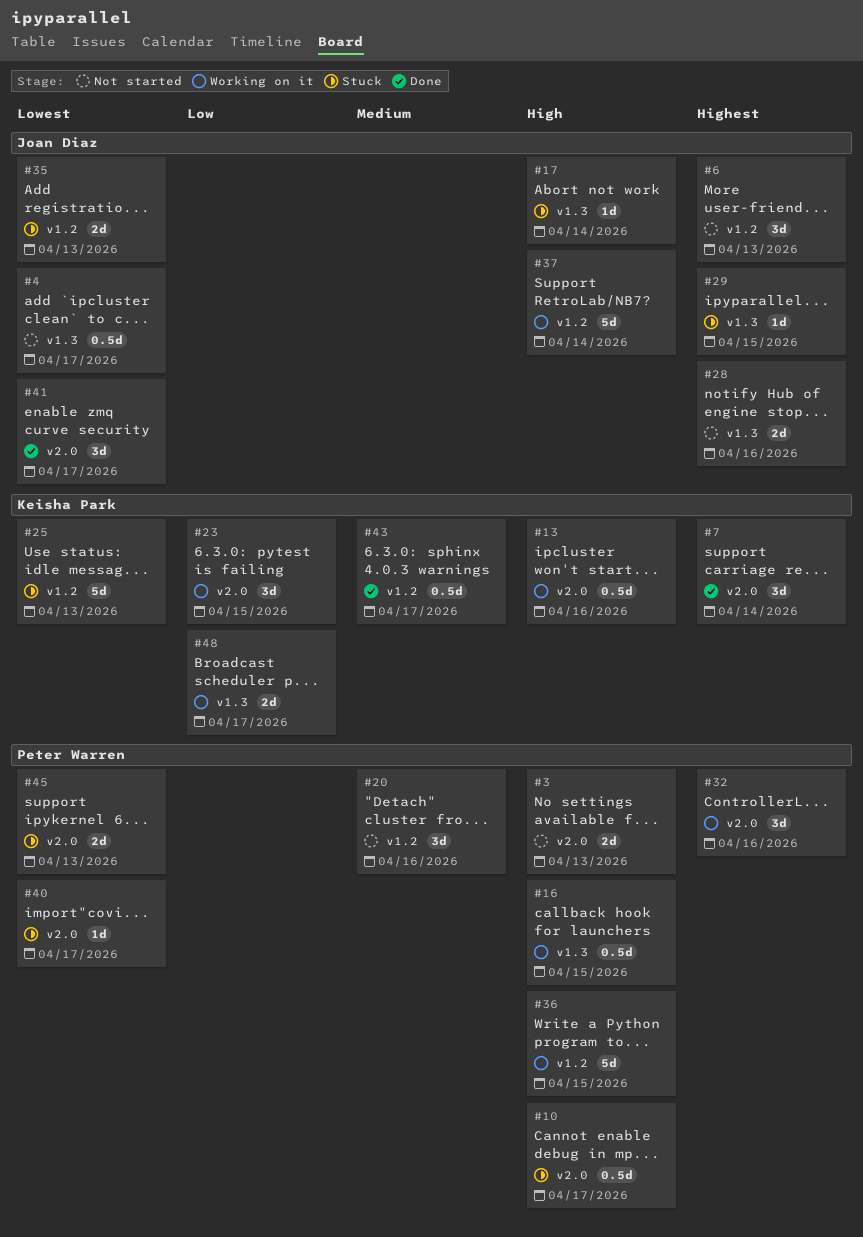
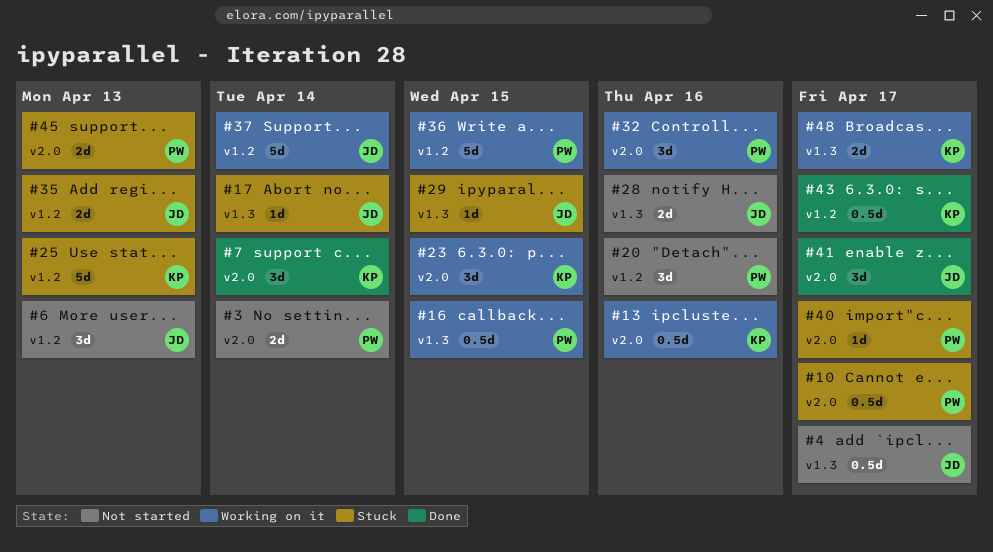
#3, due: Apr 13 -> Apr 14

